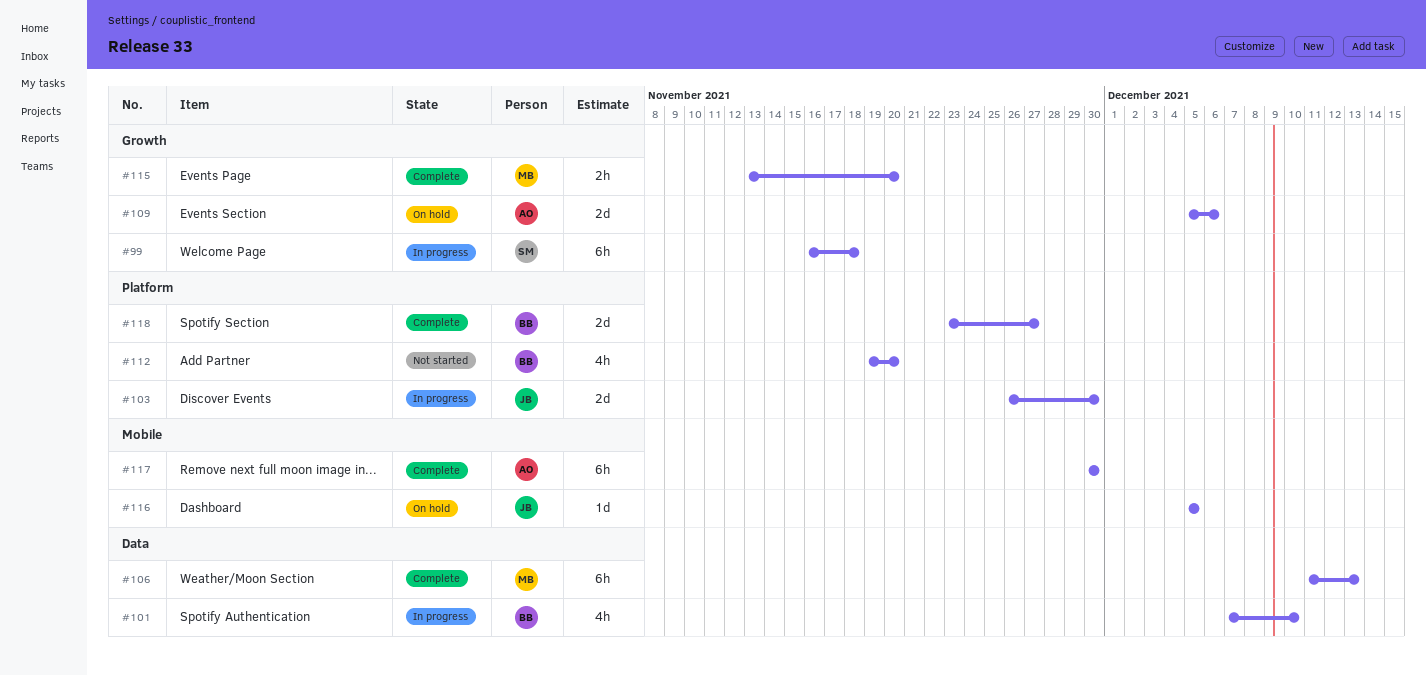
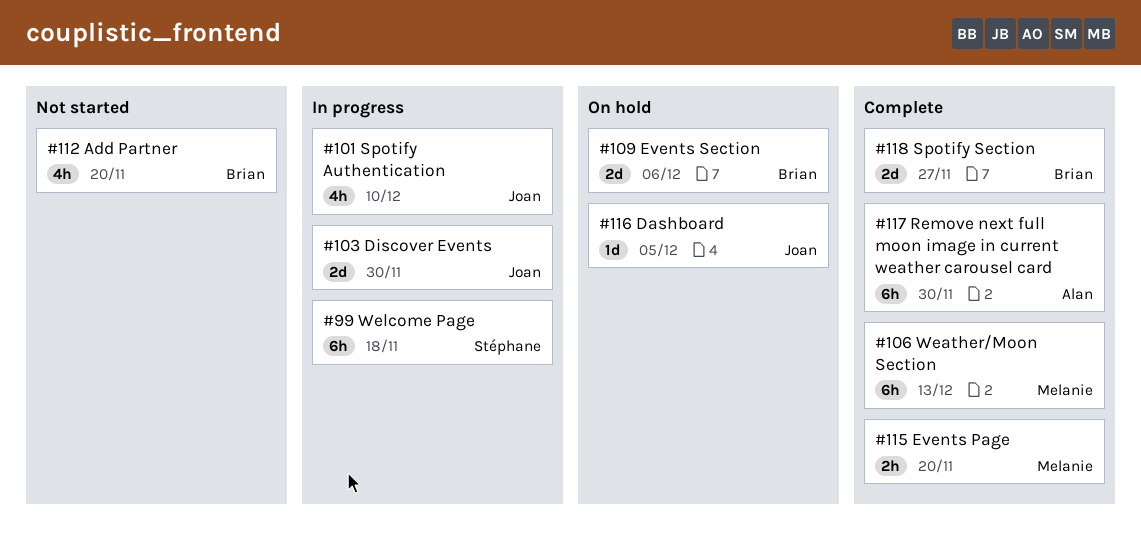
#101, owner: Brian -> Joan
#109, owner: Alan -> Brian

